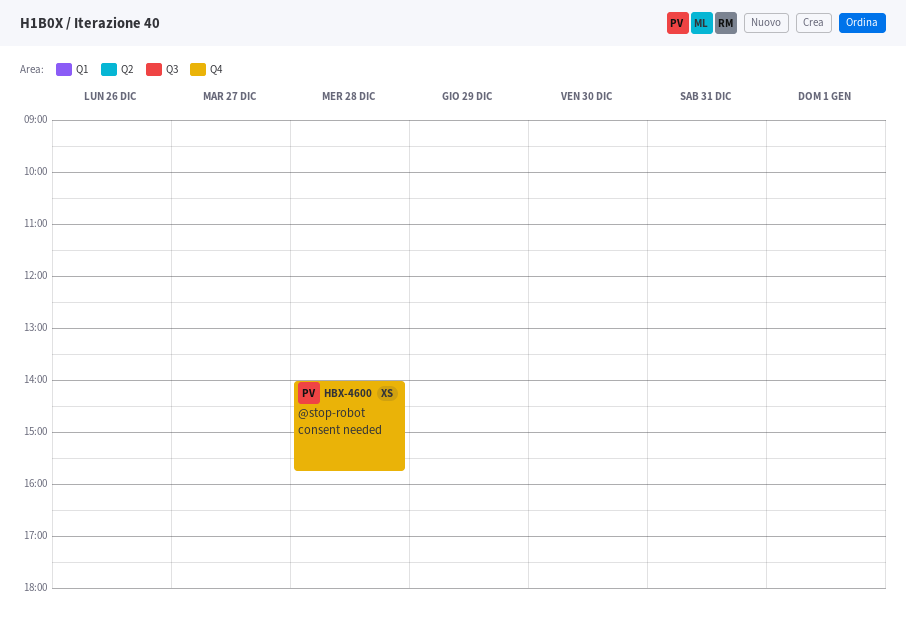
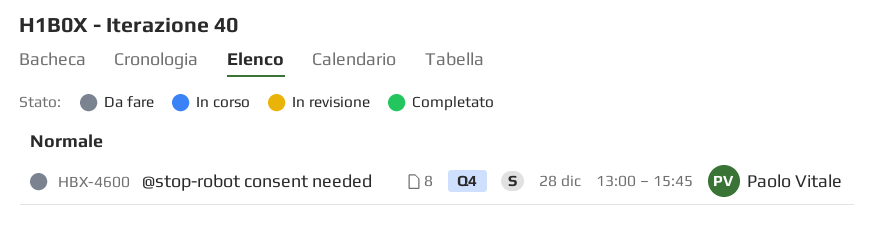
HBX-4600, estimate: XS -> S
HBX-4600, begins: 14:00 -> 13:00

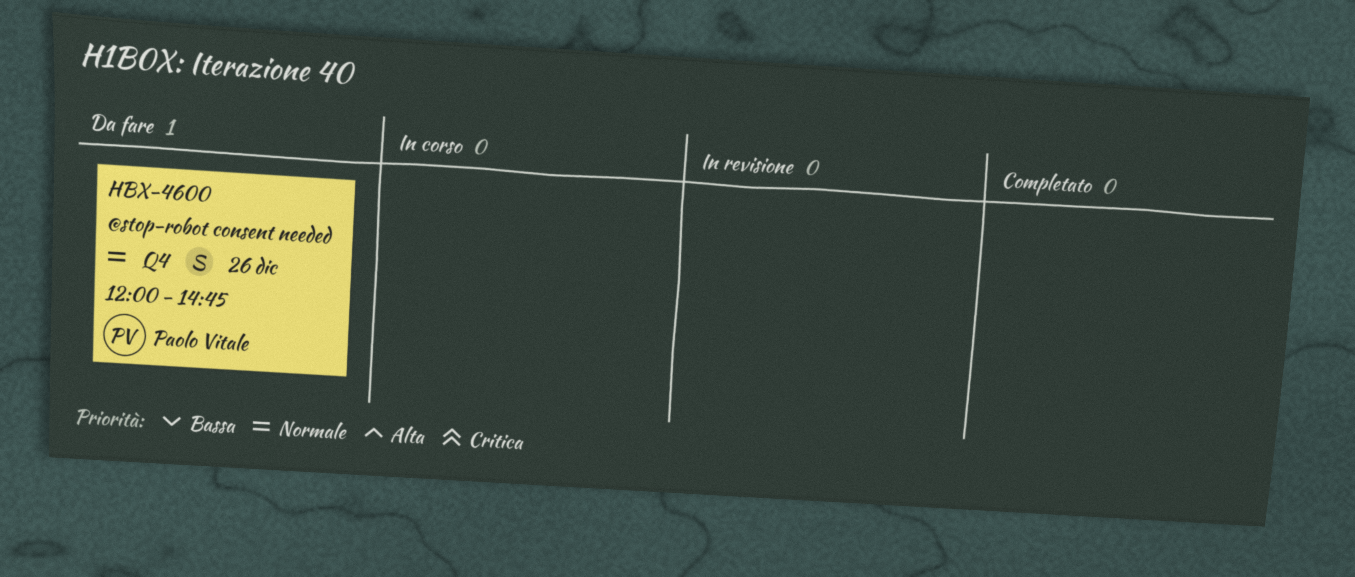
HBX-4600, day: Dec 28 -> Dec 26
HBX-4600, begins: 13:00 -> 12:00
HBX-4600, ends: 15:45 -> 14:45

